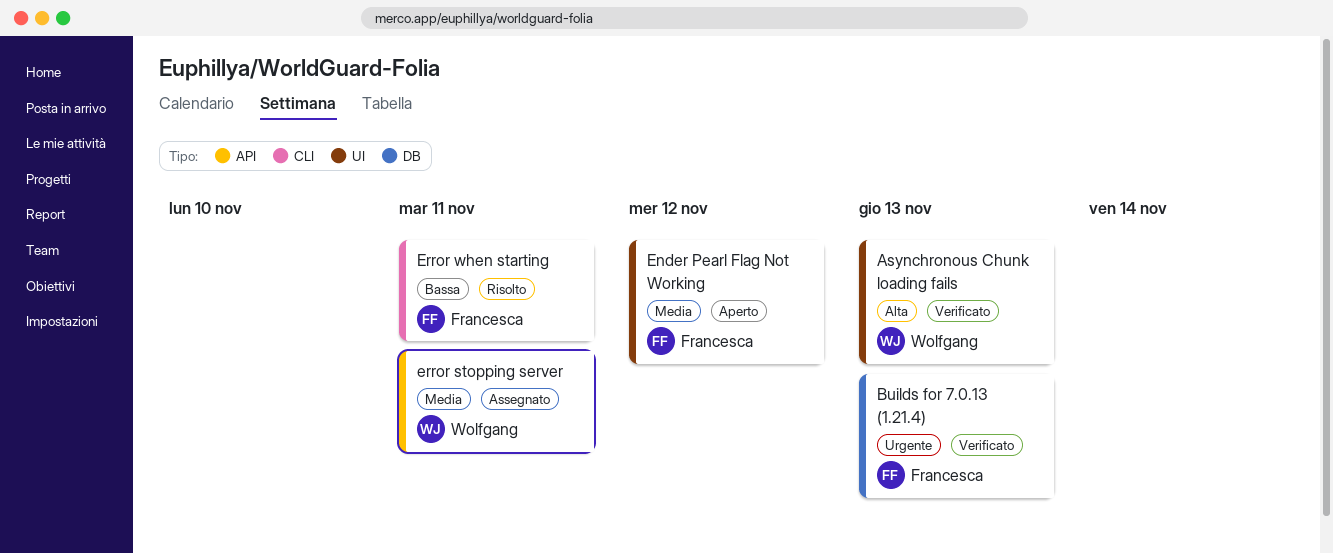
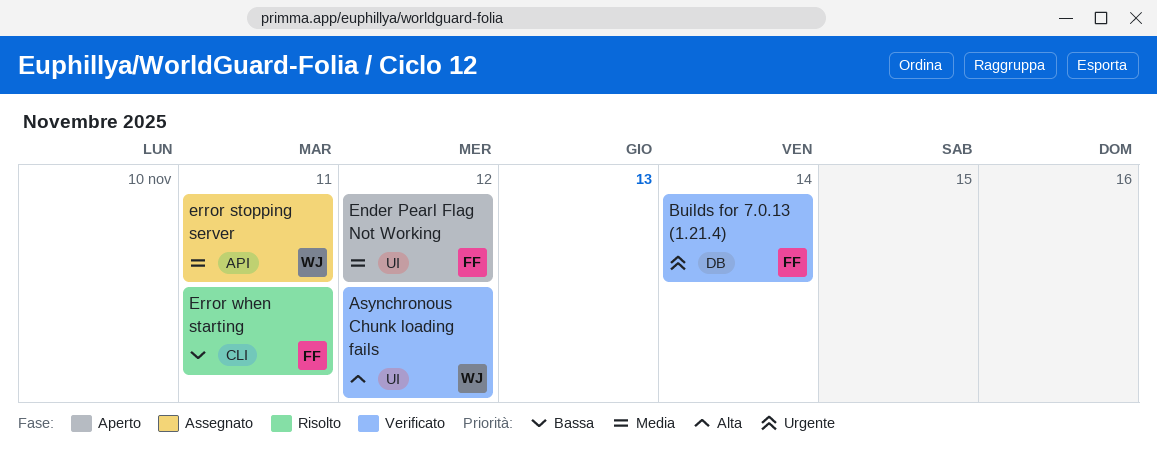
Asynchronous Chunk loading fails, due: Nov 13 -> Nov 12
Builds for 7.0.13 (1.21.4), due: Nov 13 -> Nov 14

